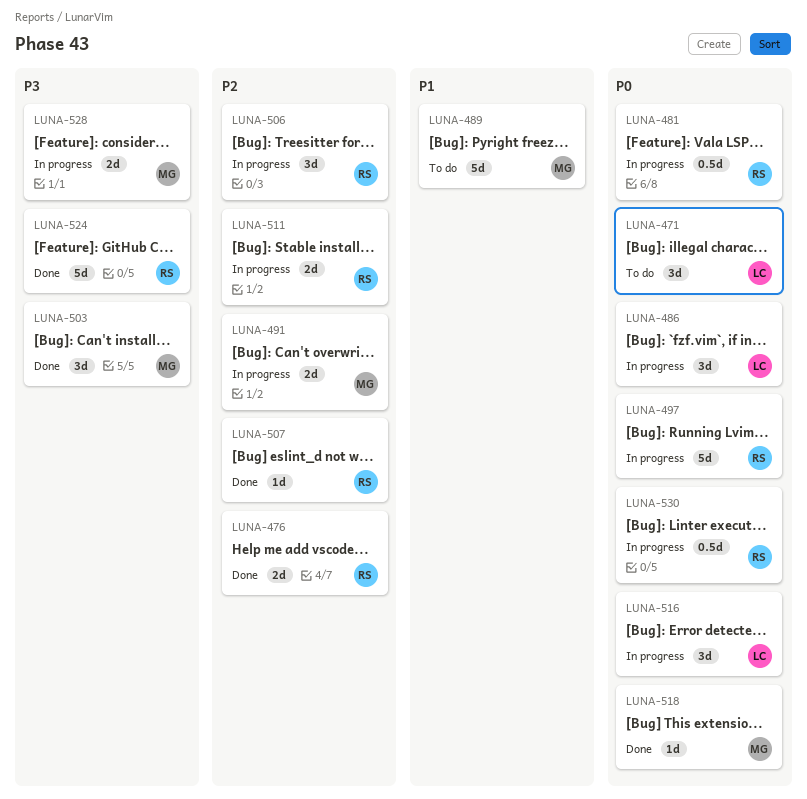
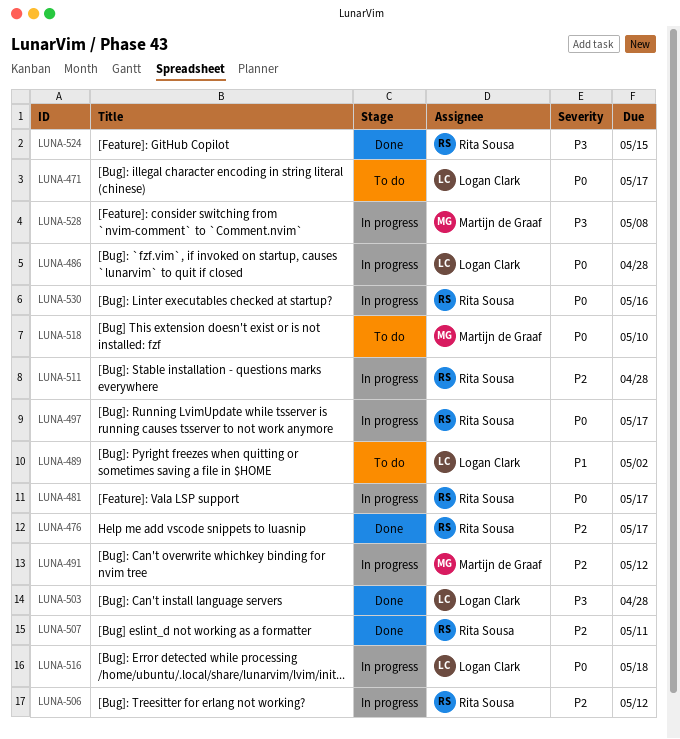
LUNA-489, owner: Martijn de Graaf -> Logan Clark
LUNA-503, owner: Martijn de Graaf -> Logan Clark
LUNA-518, status: Done -> To do

